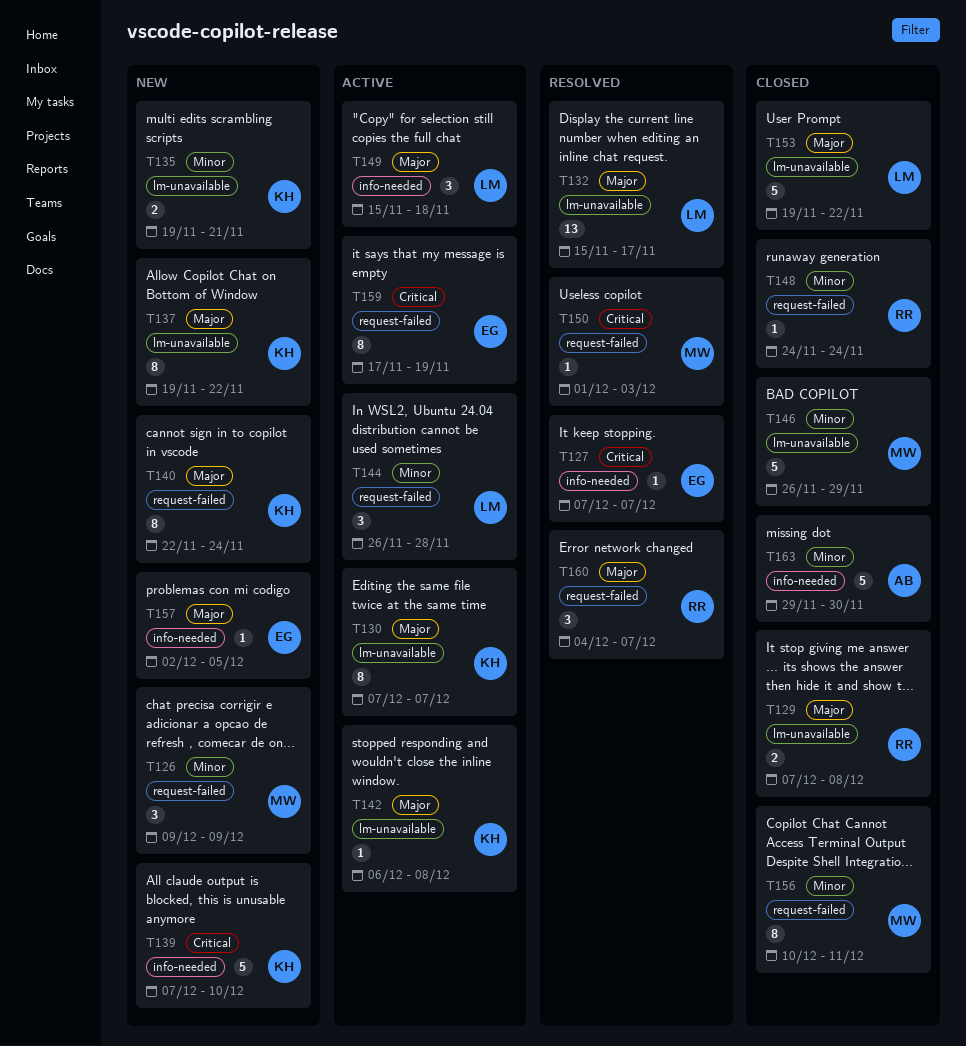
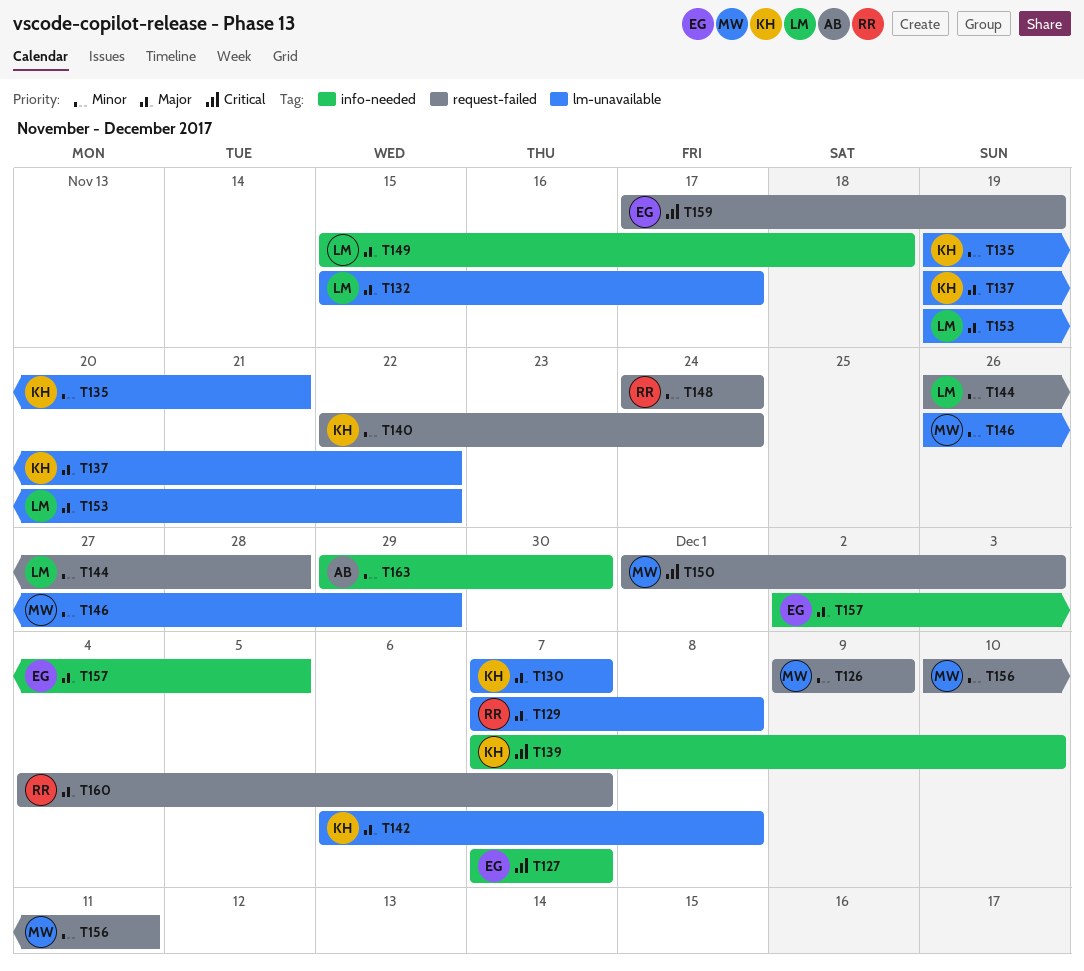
T140, priority: Major -> Minor

